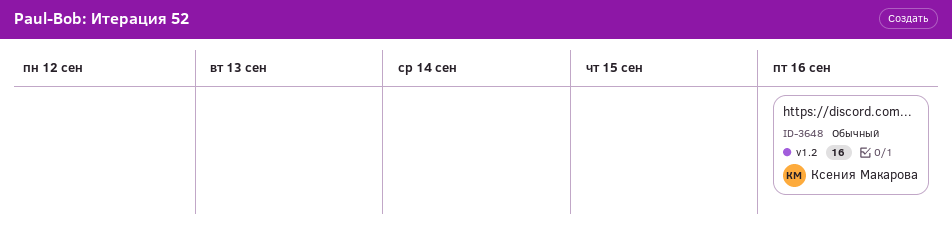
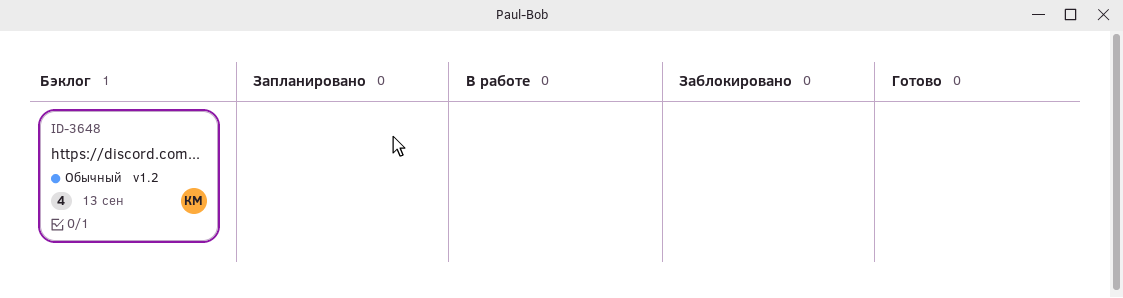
ID-3648, estimate: 16 -> 4
ID-3648, due: Sep 16 -> Sep 13

